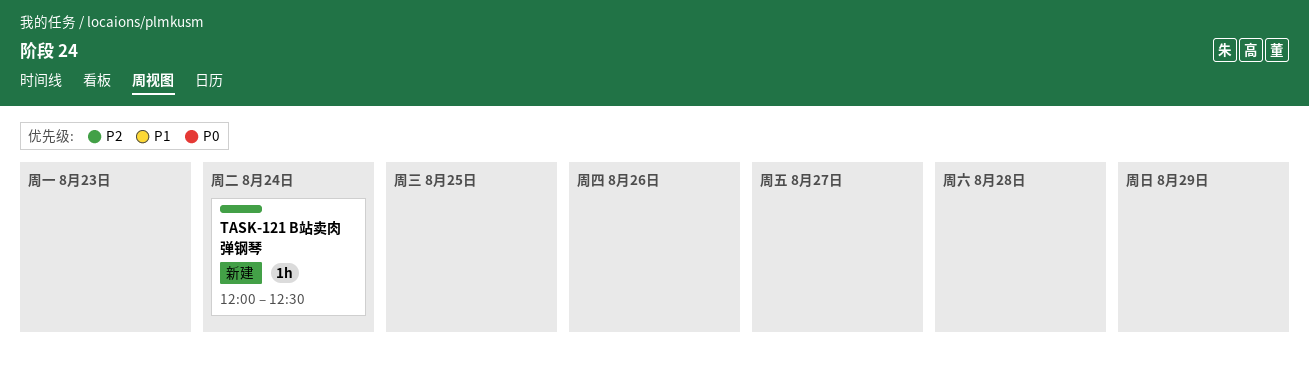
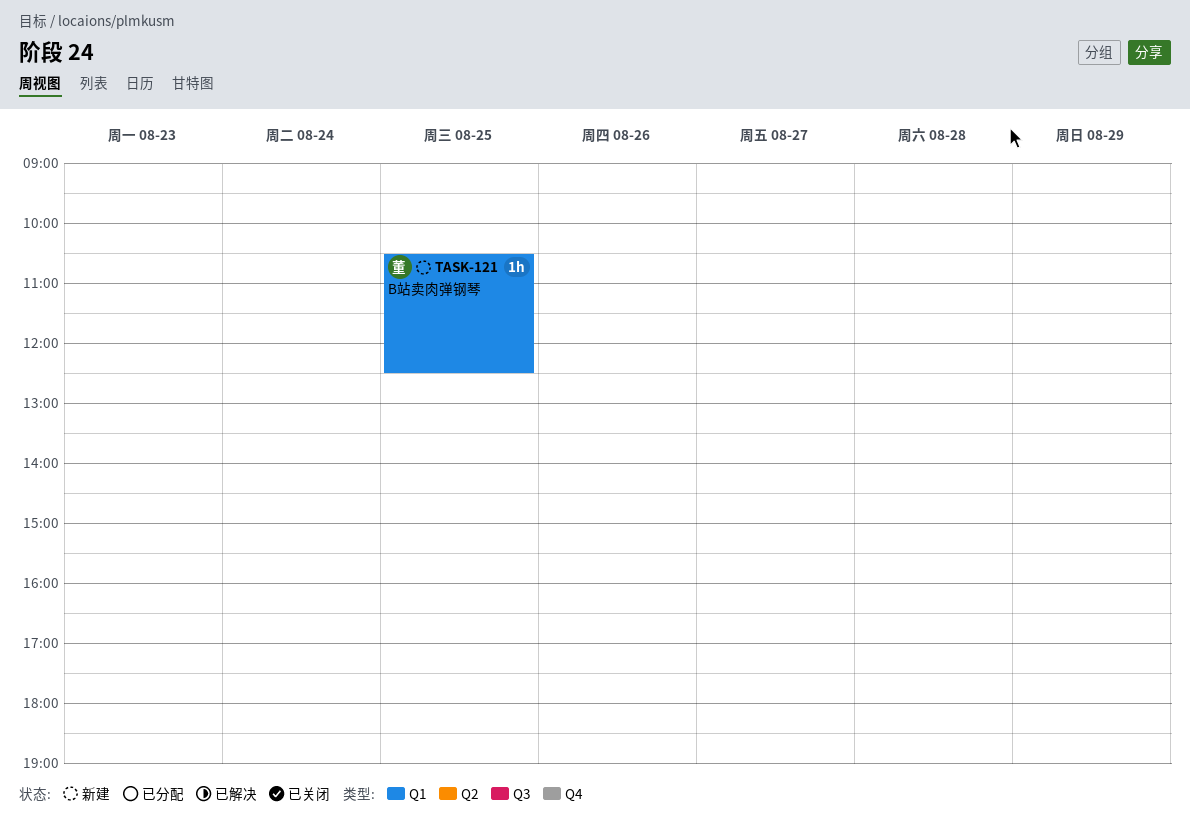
TASK-121, day: Aug 24 -> Aug 25
TASK-121, begins: 12:00 -> 10:30

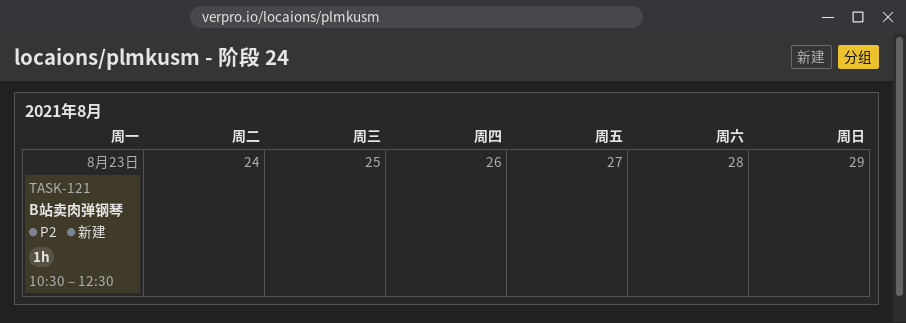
TASK-121, day: Aug 25 -> Aug 23

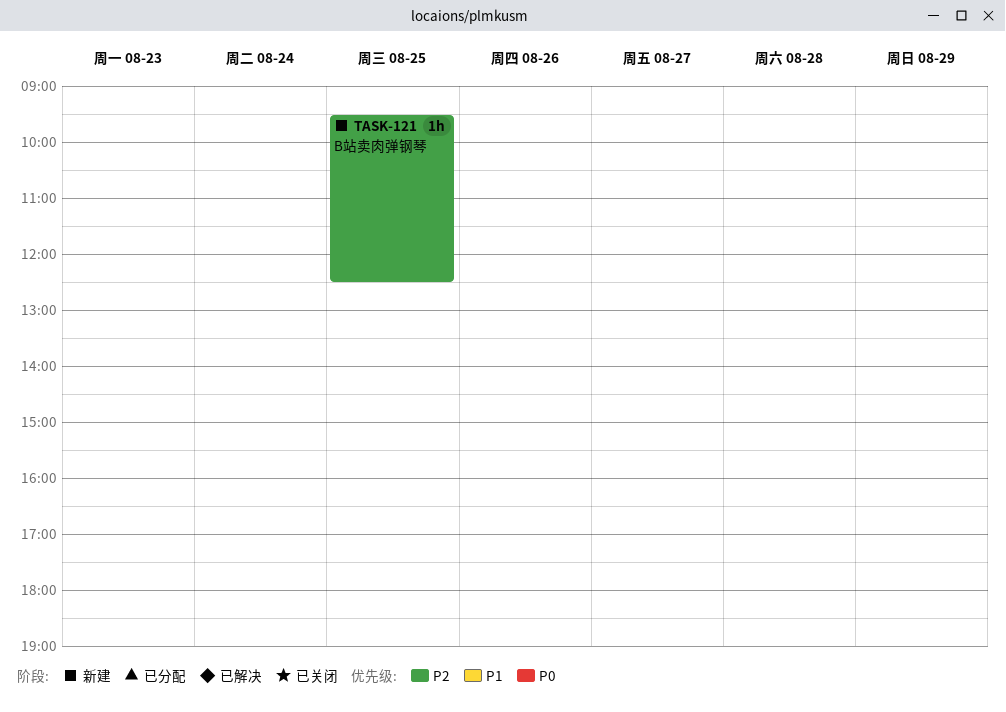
TASK-121, day: Aug 23 -> Aug 25
TASK-121, begins: 10:30 -> 09:30

